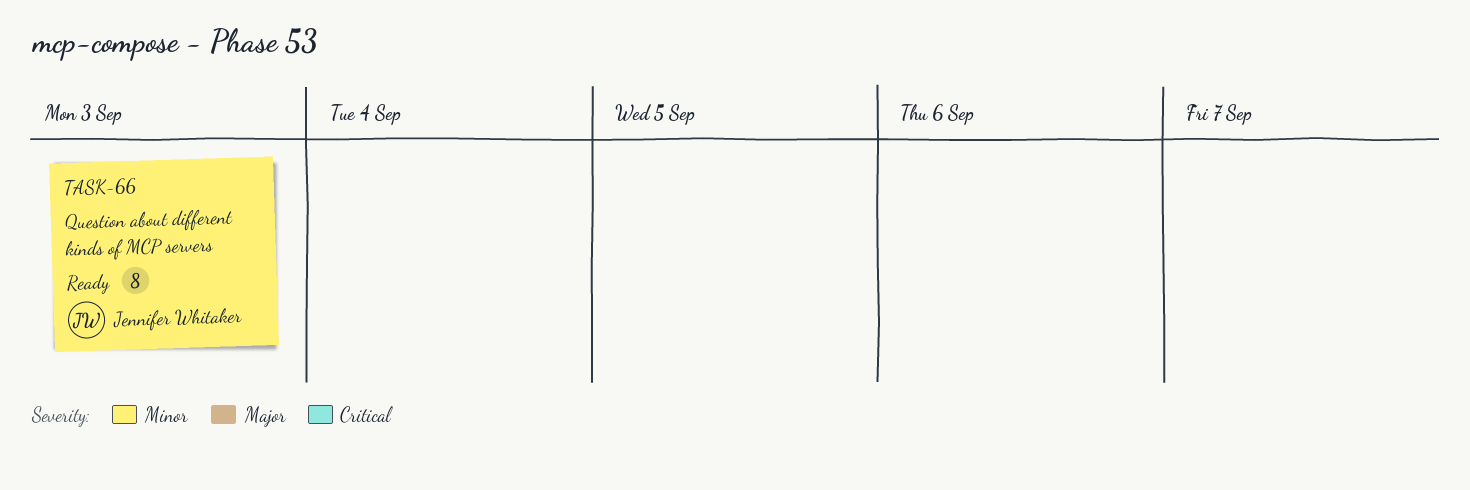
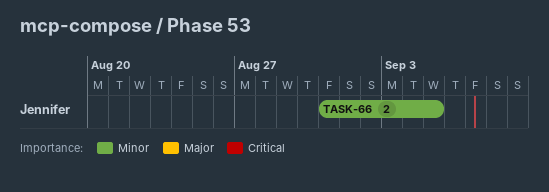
TASK-66, estimate: 8 -> 2
TASK-66, due: Sep 3 -> Sep 5

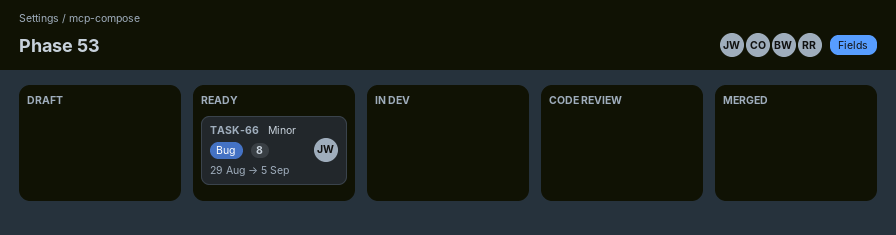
TASK-66, estimate: 2 -> 8
TASK-66, start: Aug 31 -> Aug 29

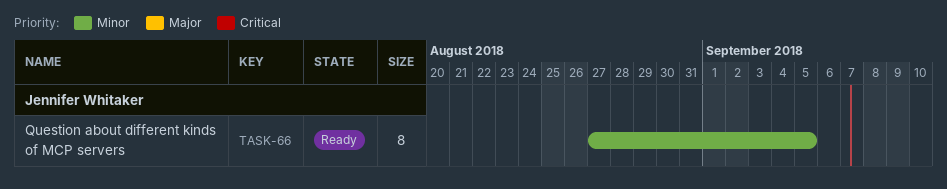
TASK-66, start: Aug 29 -> Aug 27

